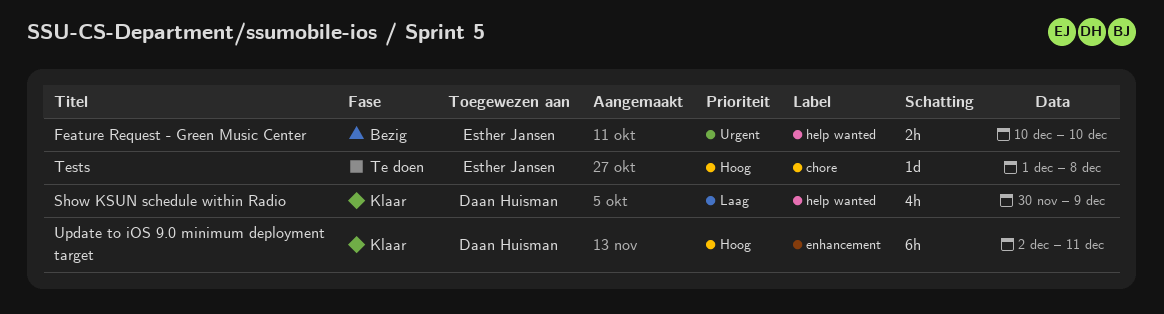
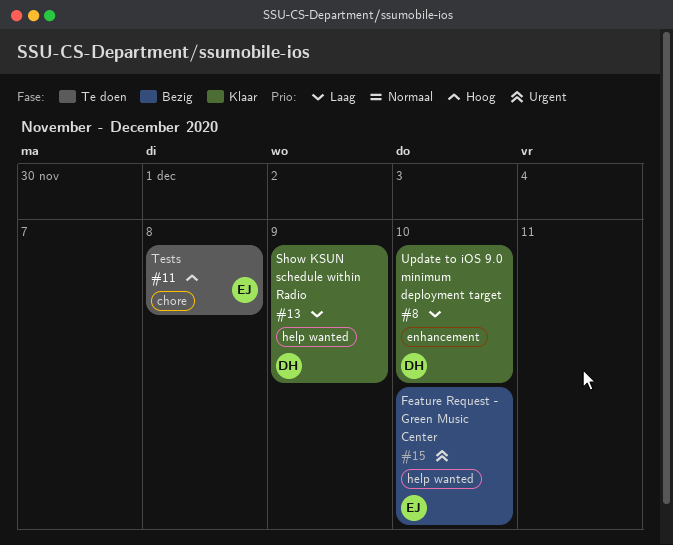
Update to iOS 9.0 minimum deployment target, priority: Hoog -> Laag
Update to iOS 9.0 minimum deployment target, due: Dec 11 -> Dec 10

